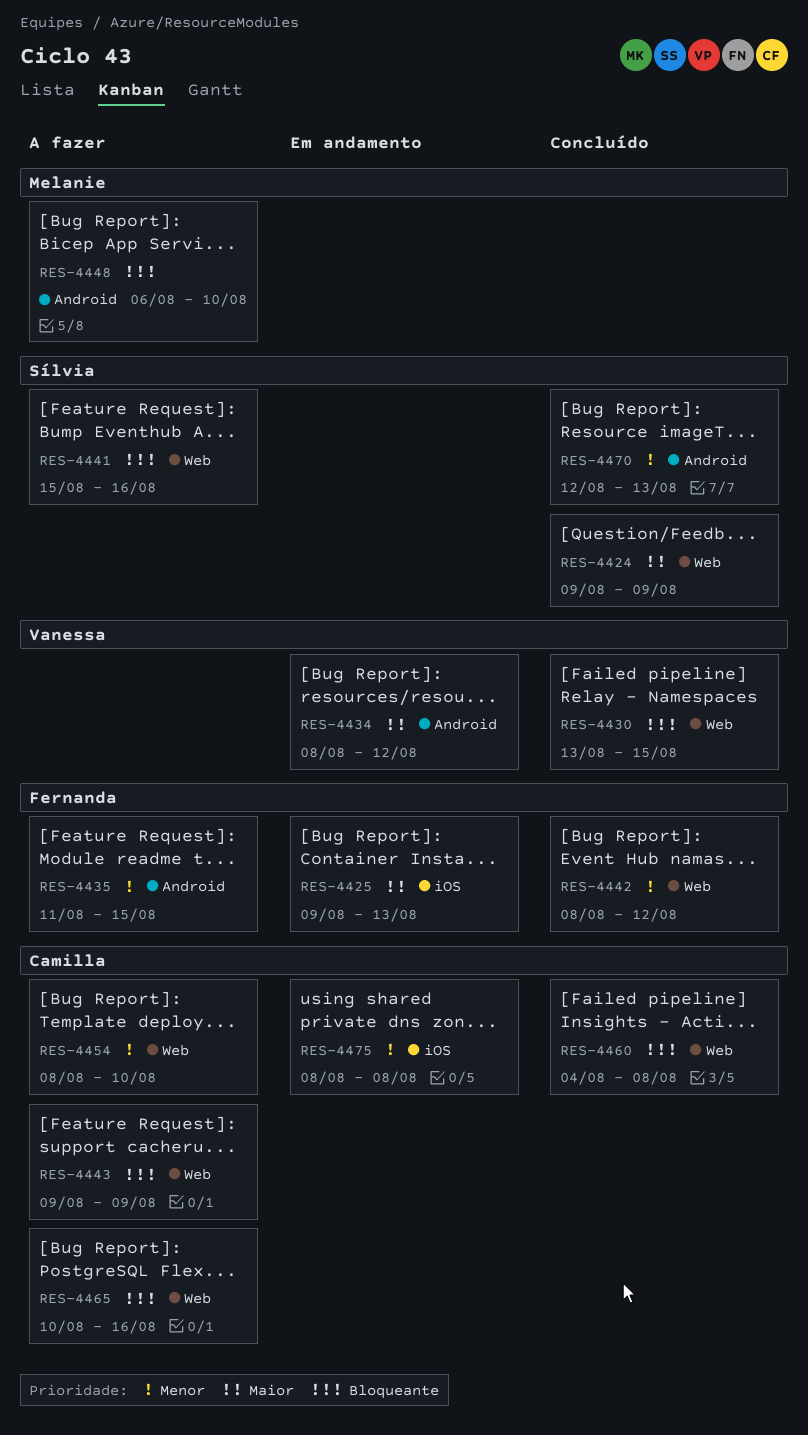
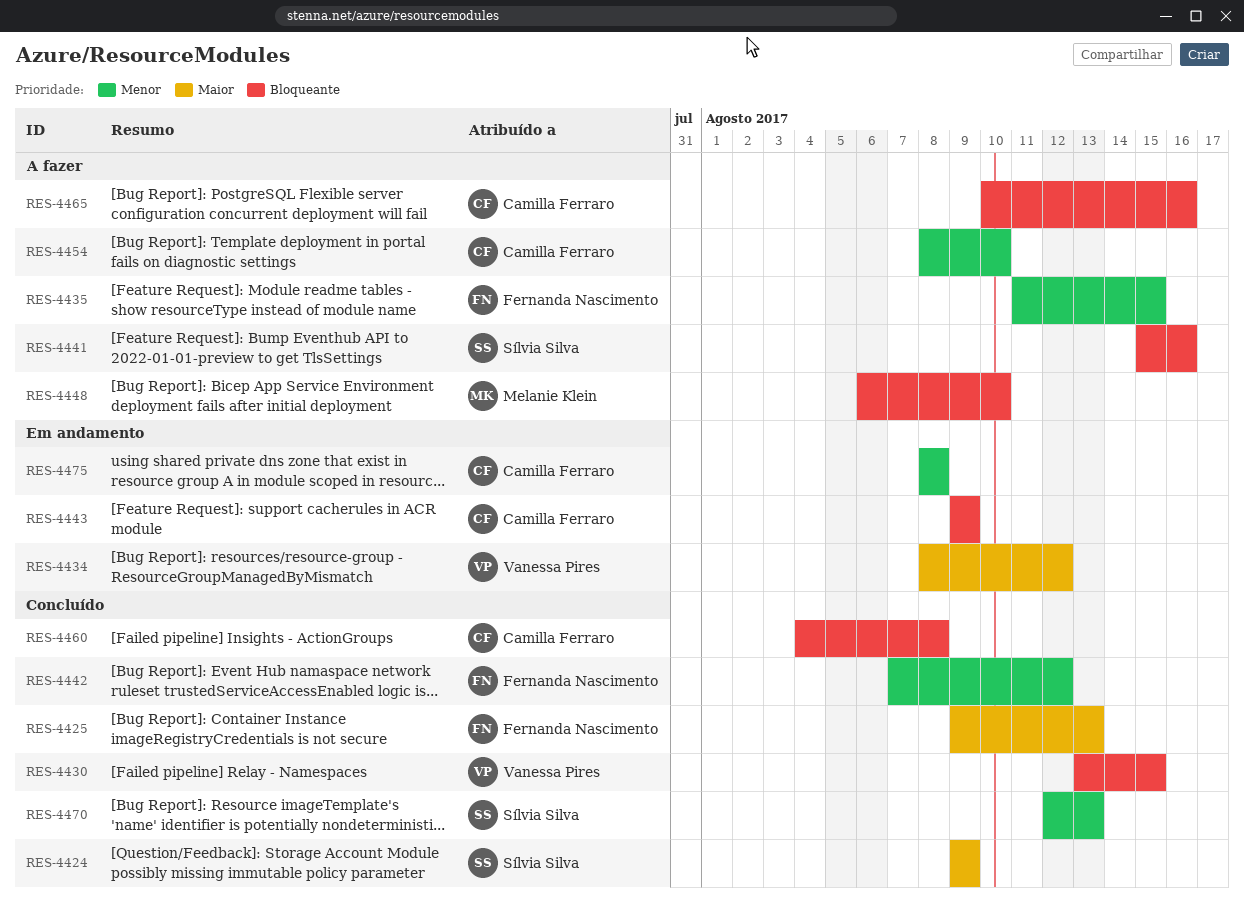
RES-4425, status: Em andamento -> Concluído
RES-4442, start: Aug 8 -> Aug 7
RES-4443, status: A fazer -> Em andamento

